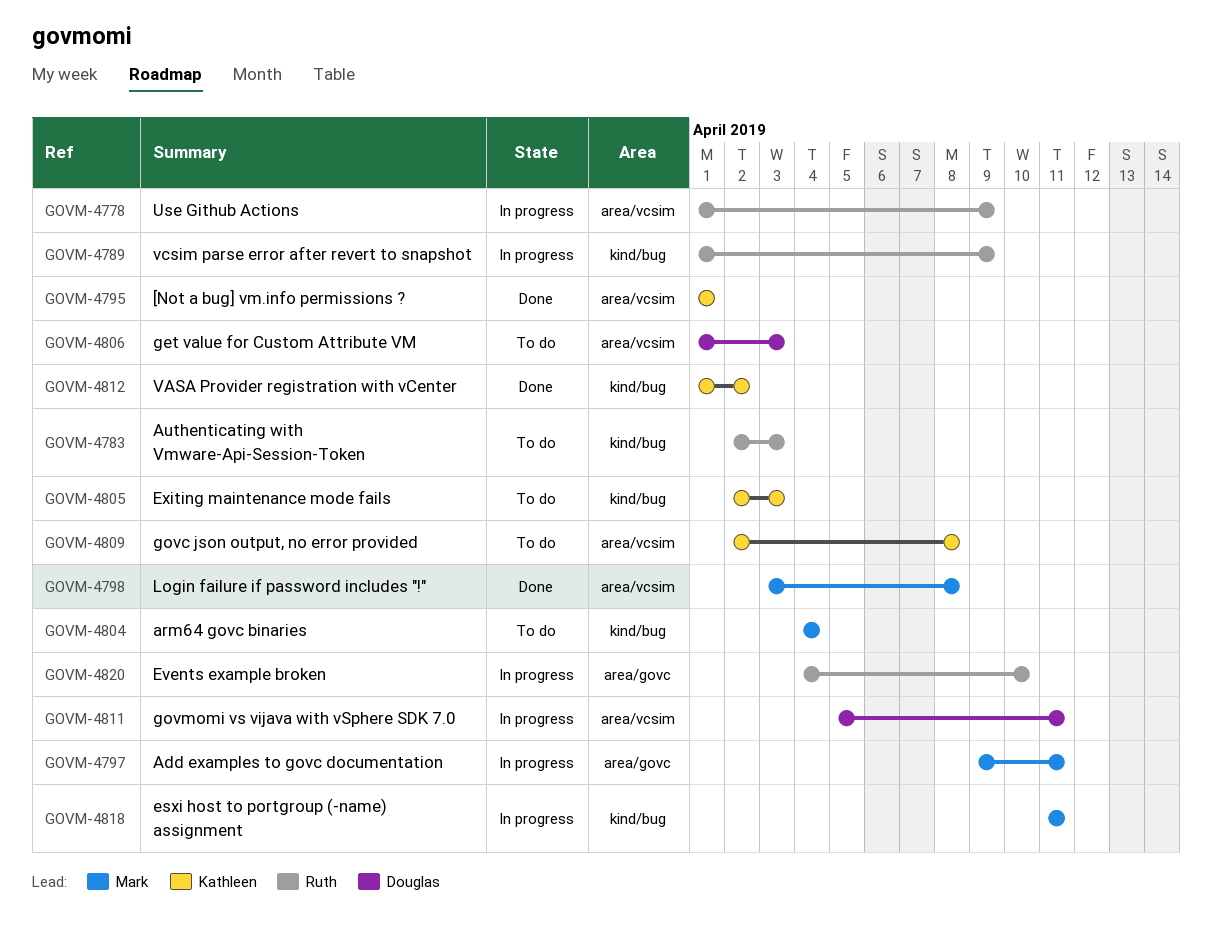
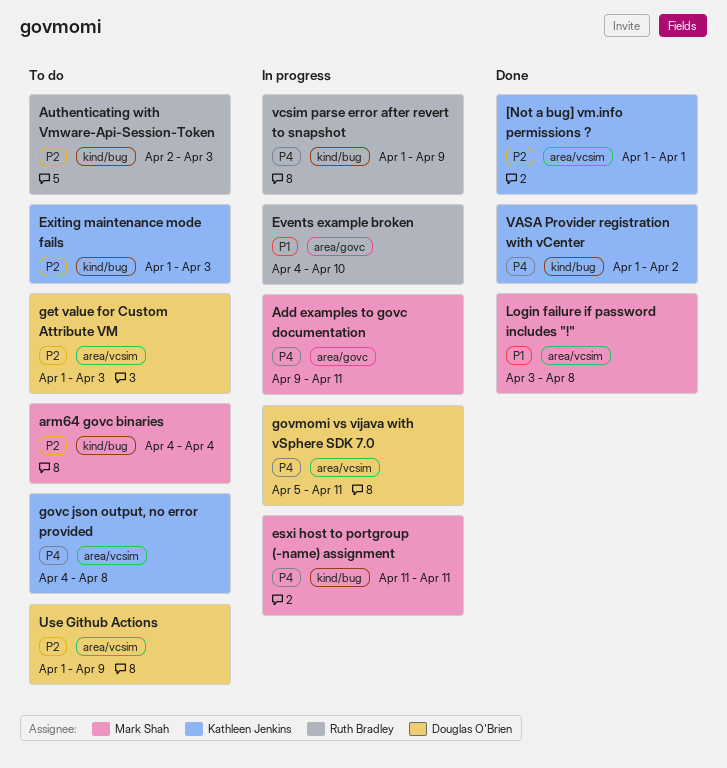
Exiting maintenance mode fails, start: Apr 2 -> Apr 1
govc json output, no error provided, start: Apr 2 -> Apr 4
Use Github Actions, status: In progress -> To do
Use Github Actions, owner: Ruth Bradley -> Douglas O'Brien

